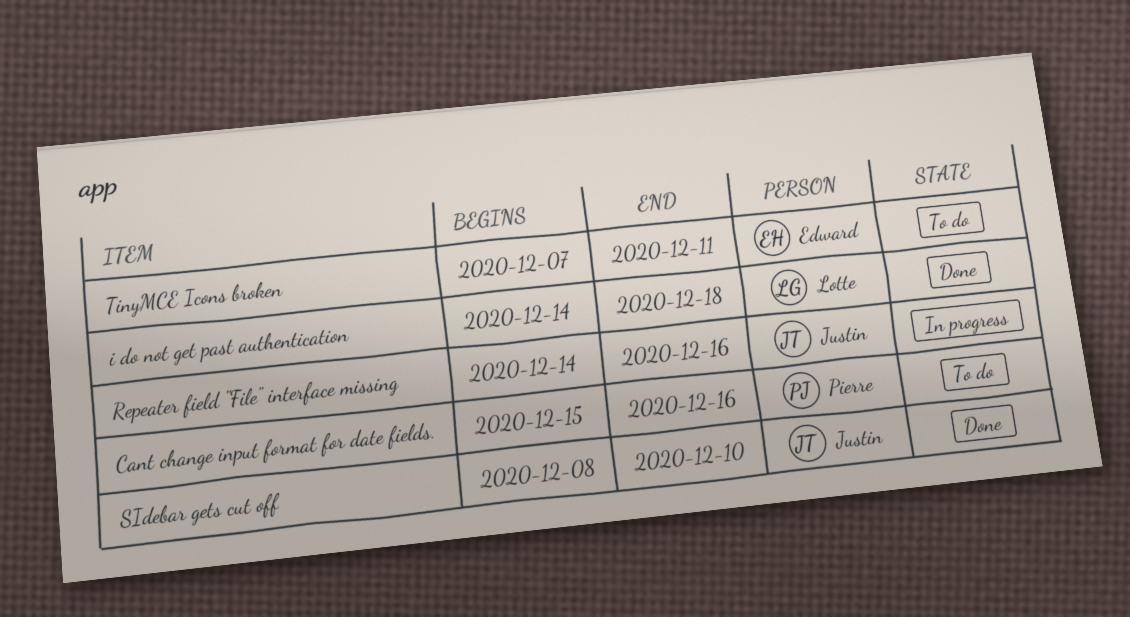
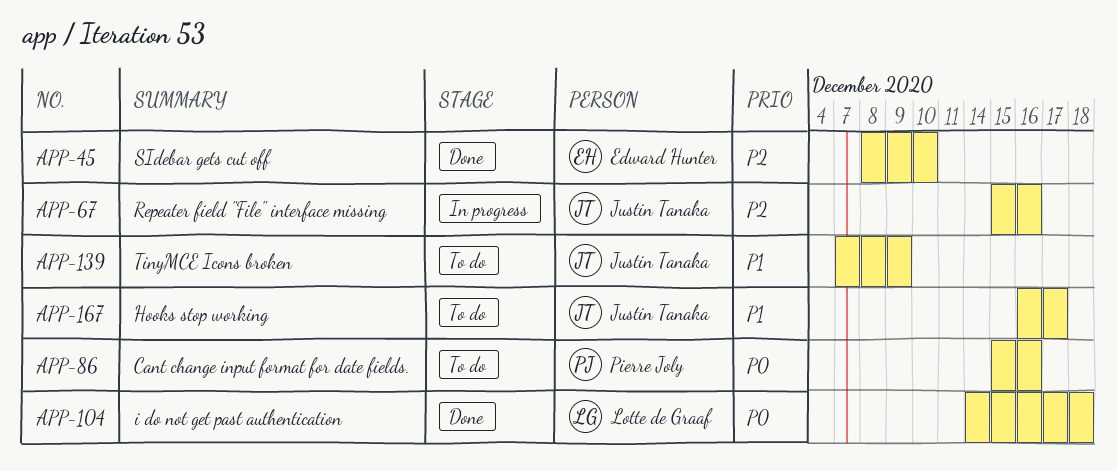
Hooks stop working: none -> present
Repeater field "File" interface missing, start: Dec 14 -> Dec 15
SIdebar gets cut off, owner: Justin Tanaka -> Edward Hunter
TinyMCE Icons broken, owner: Edward Hunter -> Justin Tanaka
TinyMCE Icons broken, due: Dec 11 -> Dec 9

